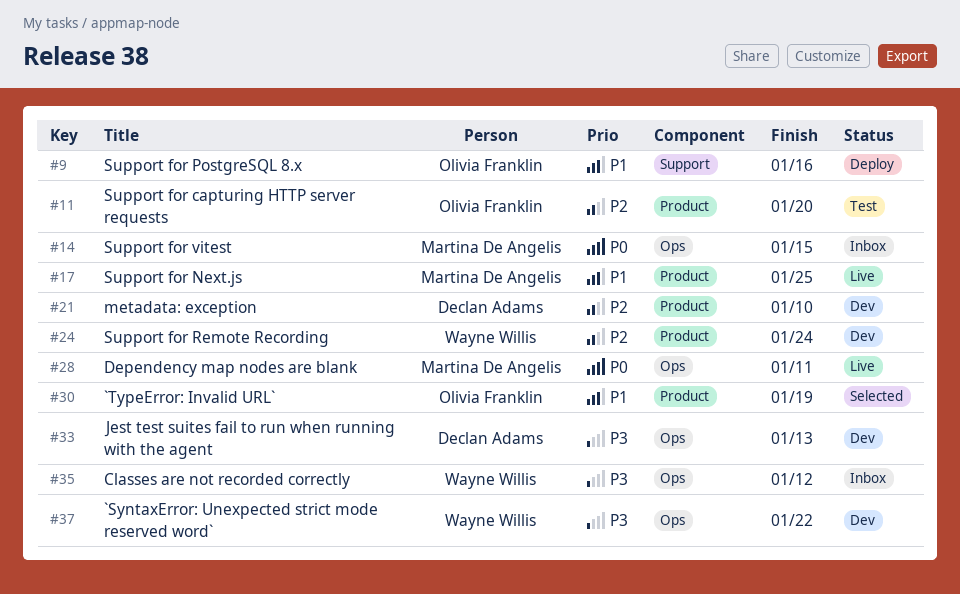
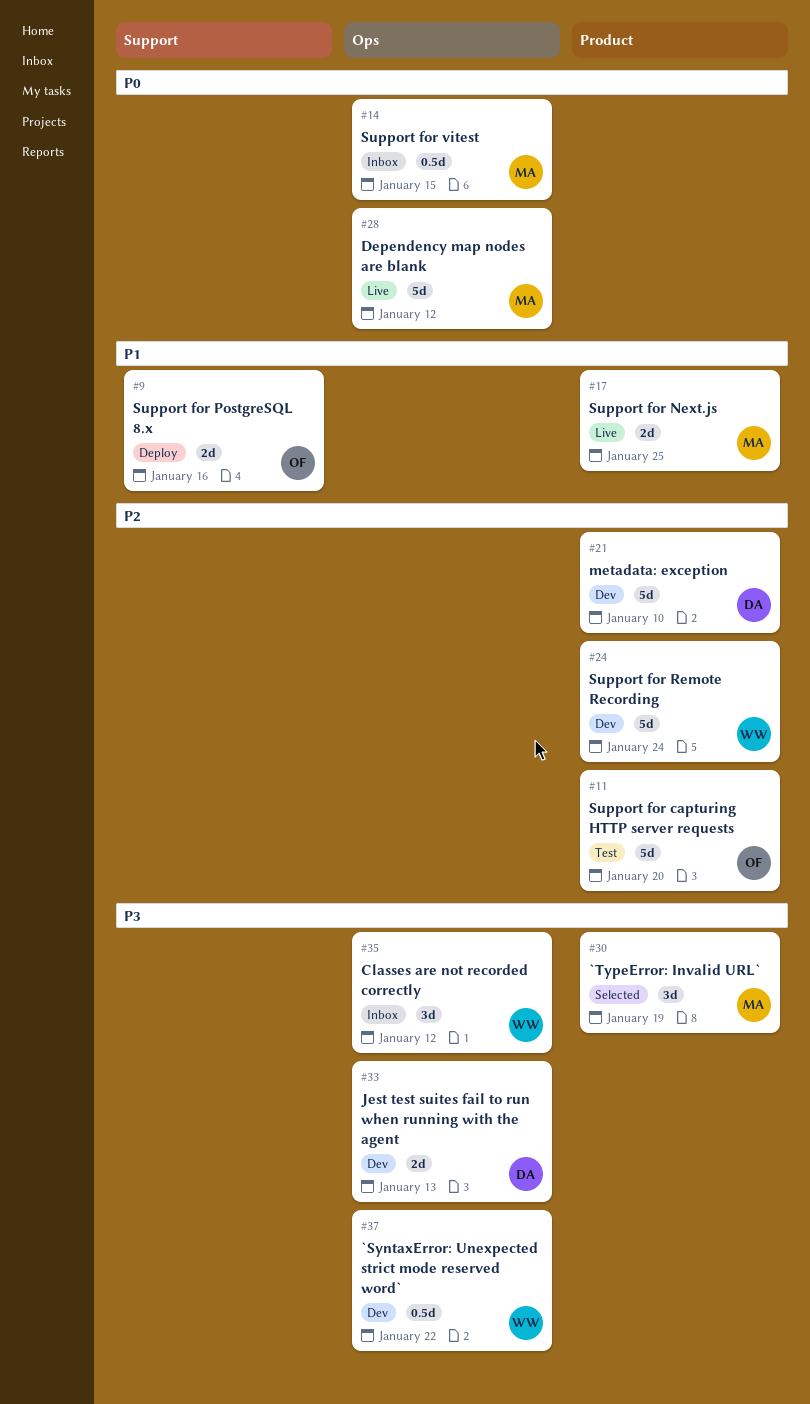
#28, due: Jan 11 -> Jan 12
#30, owner: Olivia Franklin -> Martina De Angelis
#30, priority: P1 -> P3

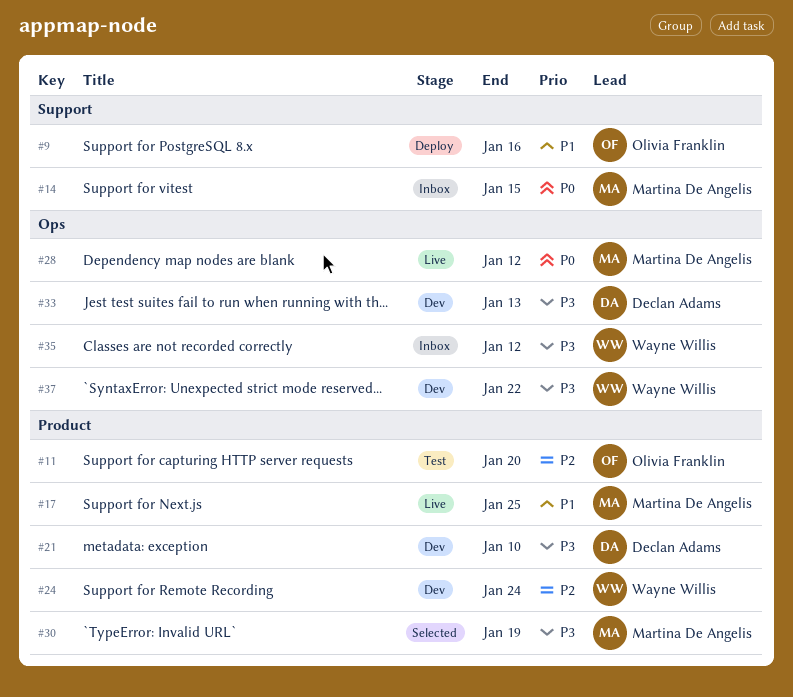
#14, label: Ops -> Support
#21, priority: P2 -> P3

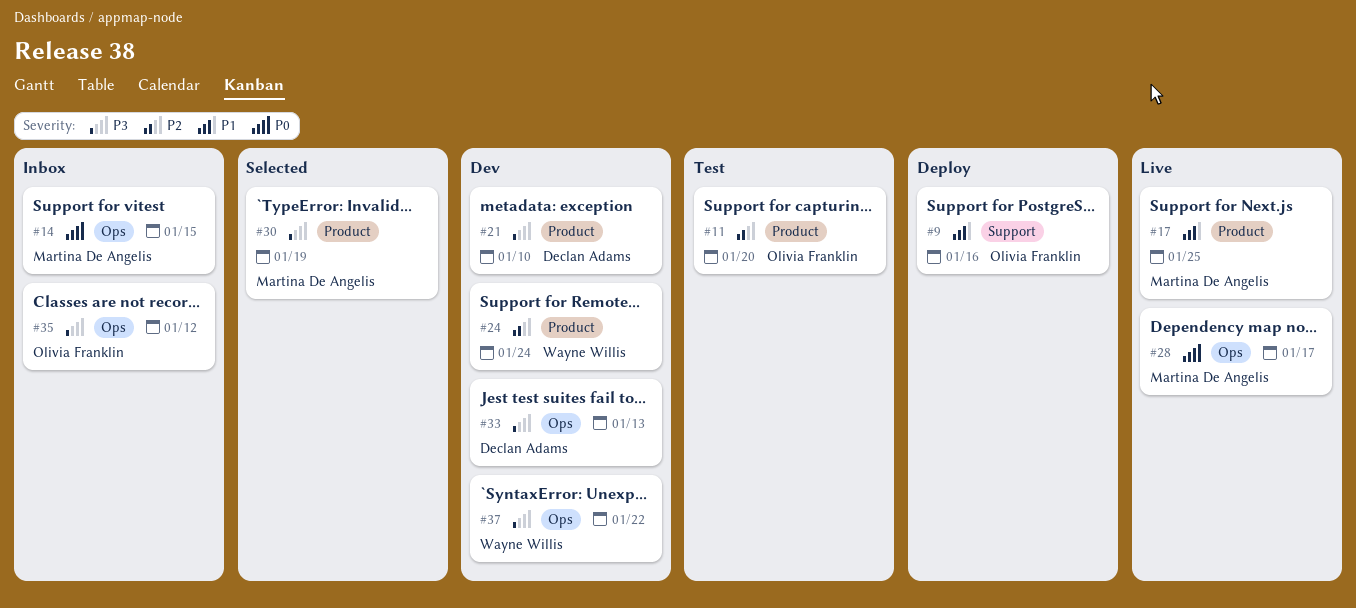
#14, label: Support -> Ops
#28, due: Jan 12 -> Jan 17
#35, owner: Wayne Willis -> Olivia Franklin

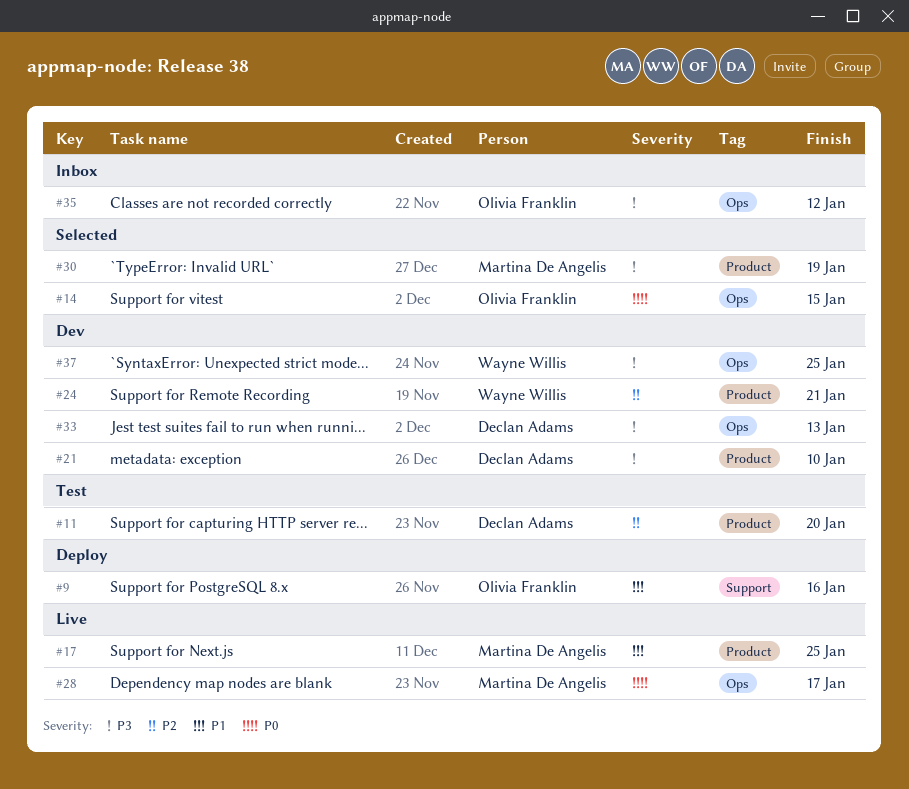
#11, owner: Olivia Franklin -> Declan Adams
#14, status: Inbox -> Selected
#14, owner: Martina De Angelis -> Olivia Franklin
#24, due: Jan 24 -> Jan 21
#37, due: Jan 22 -> Jan 25

